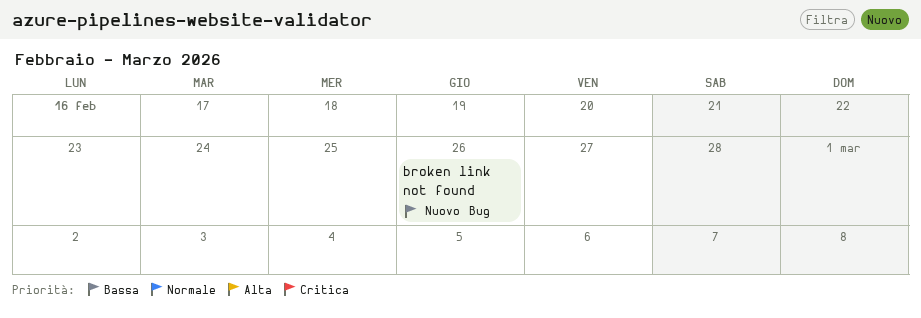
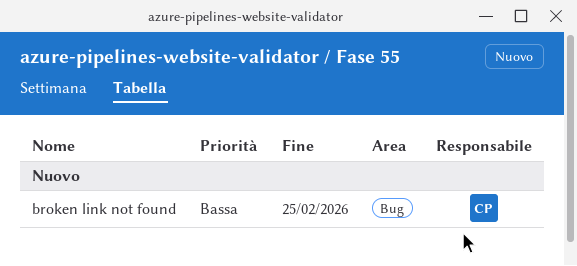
broken link not found, due: Feb 26 -> Feb 25

